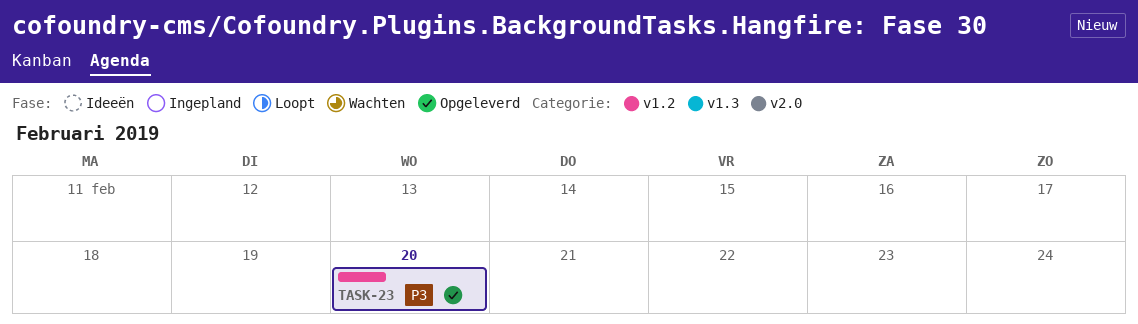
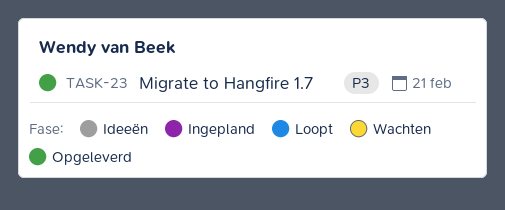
TASK-23, due: Feb 20 -> Feb 21

